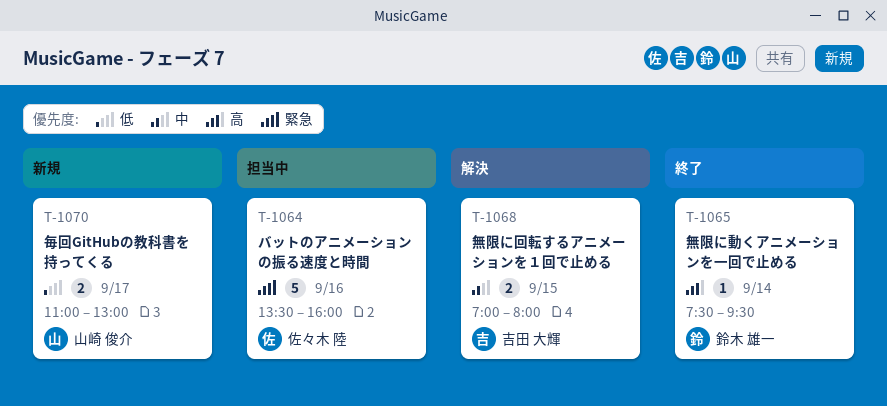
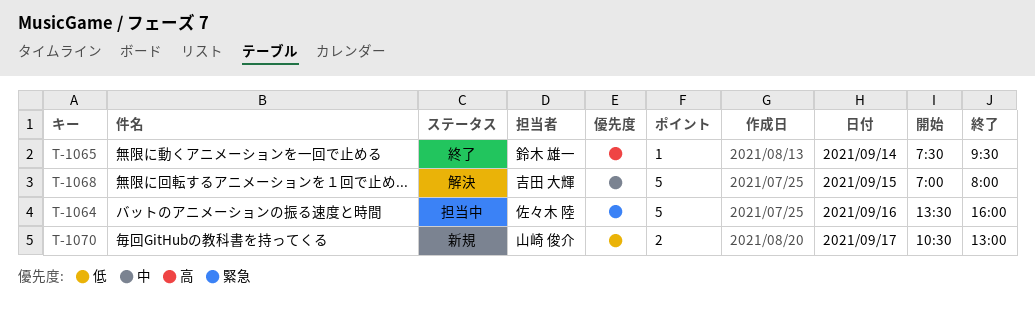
T-1068, estimate: 2 -> 5
T-1070, begins: 11:00 -> 10:30

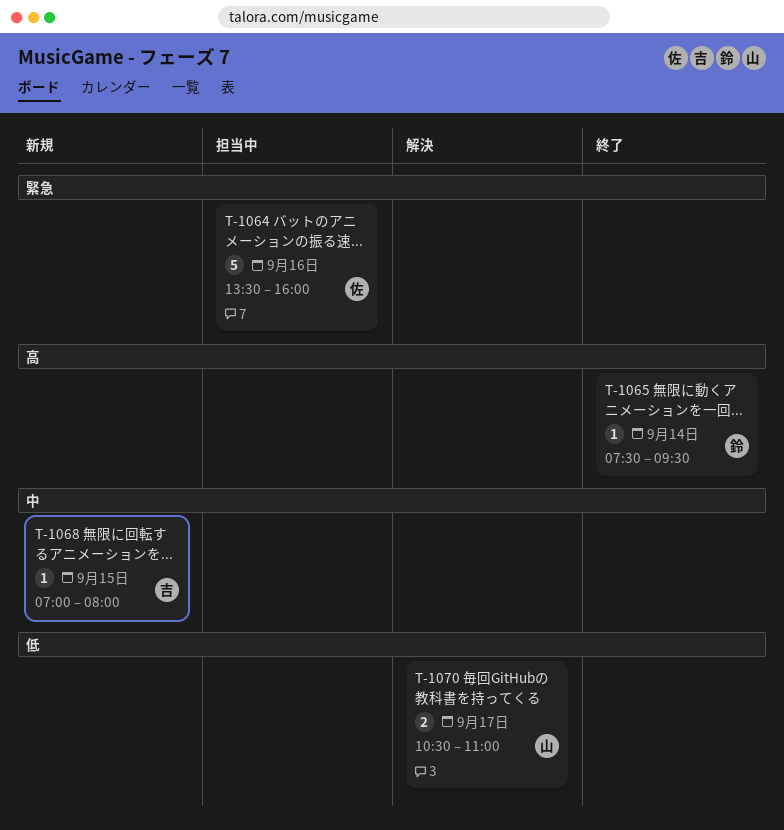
T-1068, status: 解決 -> 新規
T-1068, estimate: 5 -> 1
T-1070, status: 新規 -> 解決
T-1070, ends: 13:00 -> 11:00

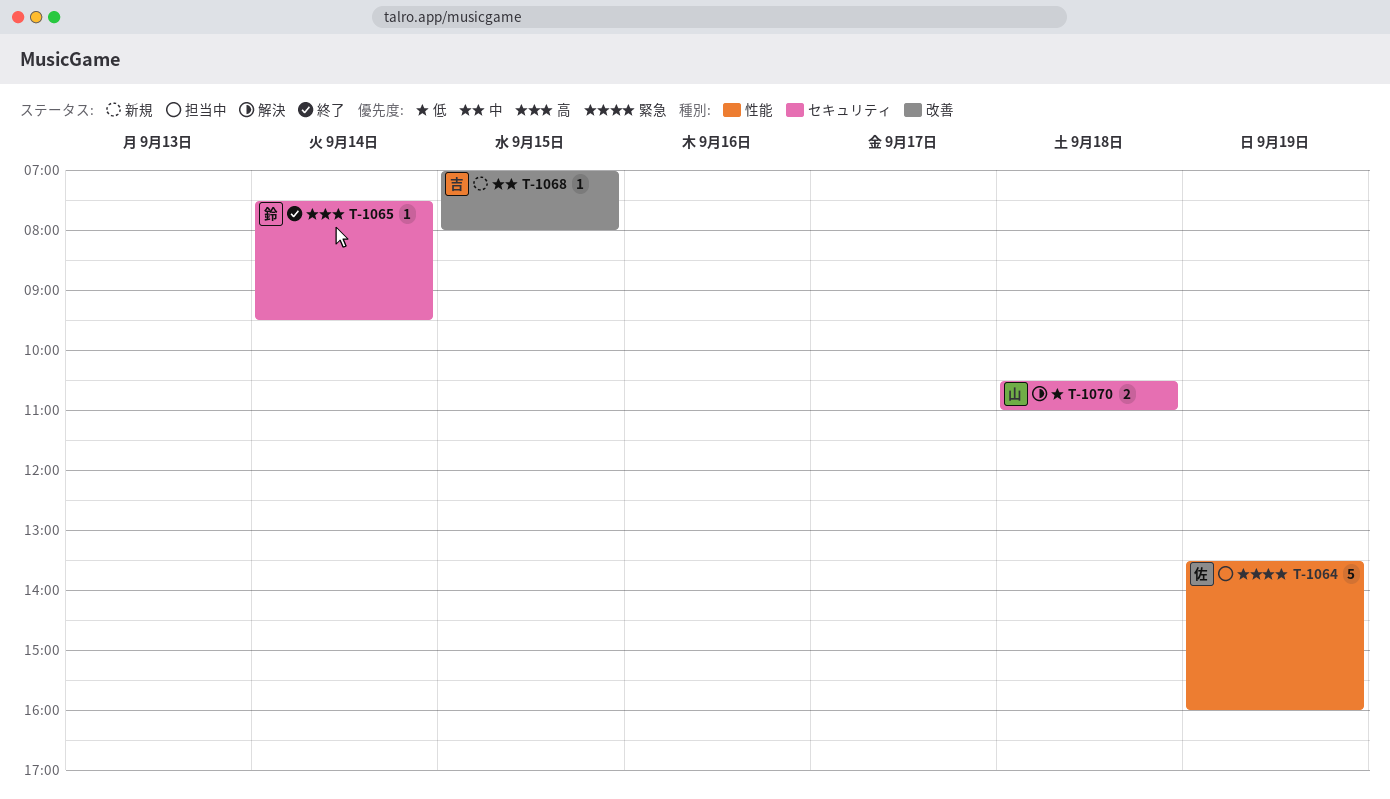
T-1064, day: Sep 16 -> Sep 19
T-1070, day: Sep 17 -> Sep 18

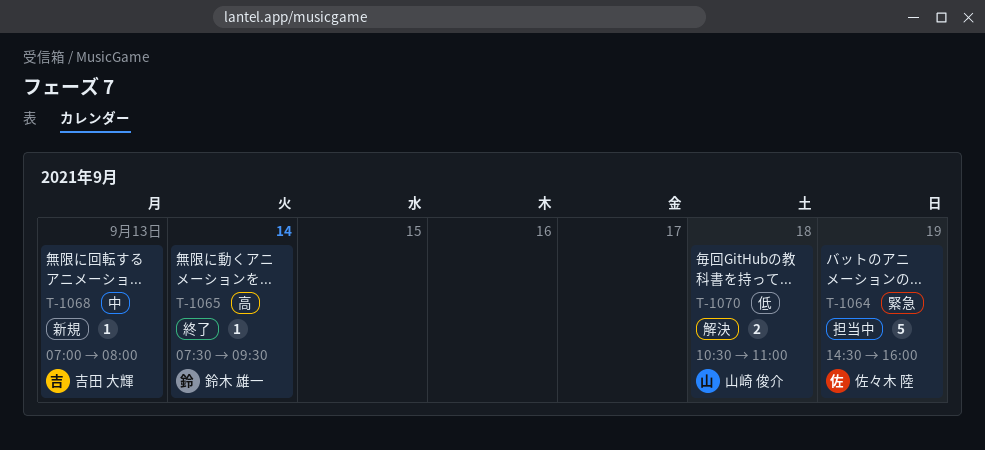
T-1064, begins: 13:30 -> 14:30
T-1068, day: Sep 15 -> Sep 13

